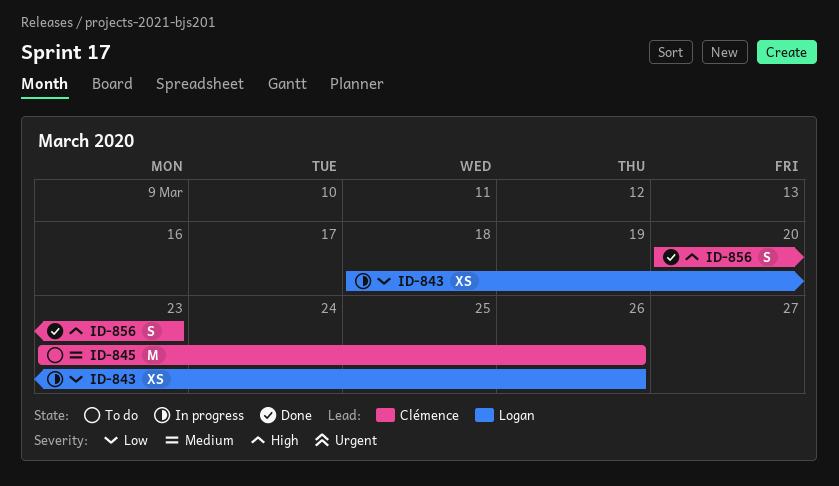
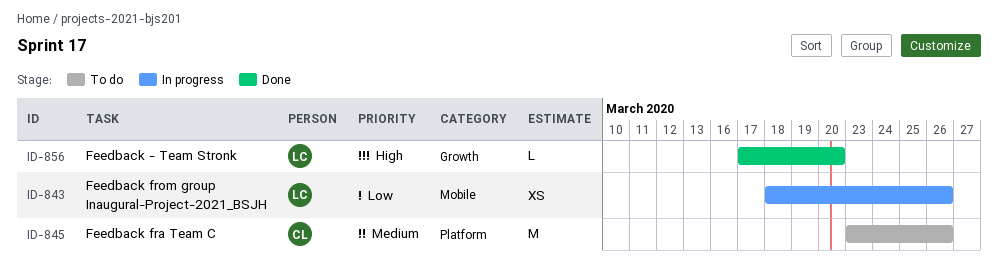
ID-856, owner: Clémence -> Logan
ID-856, estimate: S -> L
ID-856, start: Mar 20 -> Mar 17
ID-856, due: Mar 23 -> Mar 20

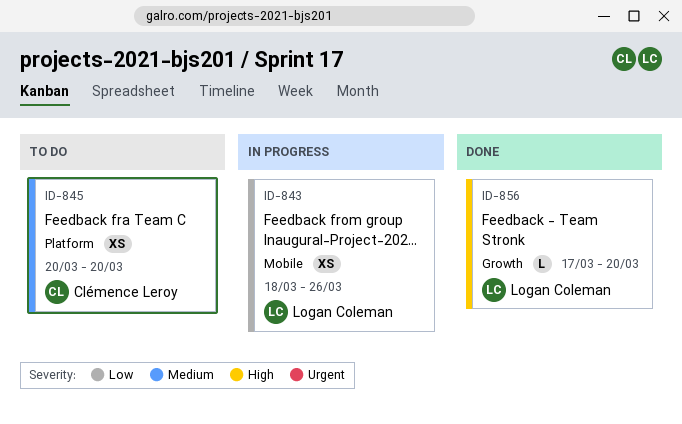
ID-845, estimate: M -> XS
ID-845, start: Mar 23 -> Mar 20
ID-845, due: Mar 26 -> Mar 20

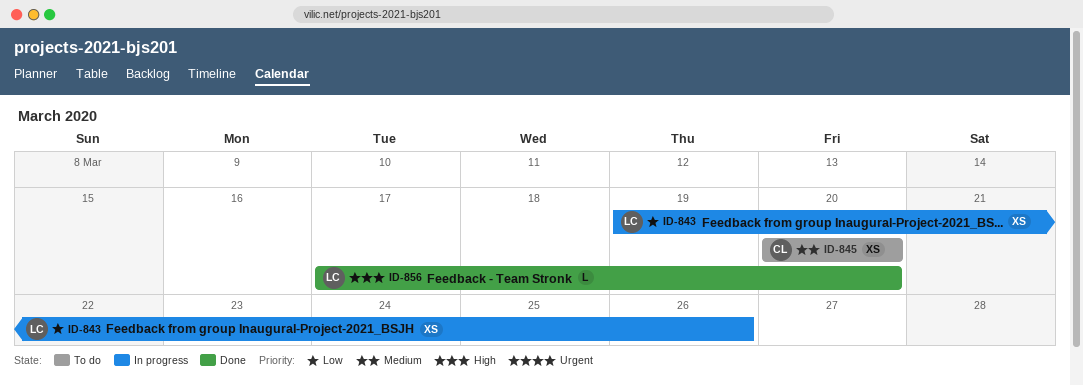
ID-843, start: Mar 18 -> Mar 19

